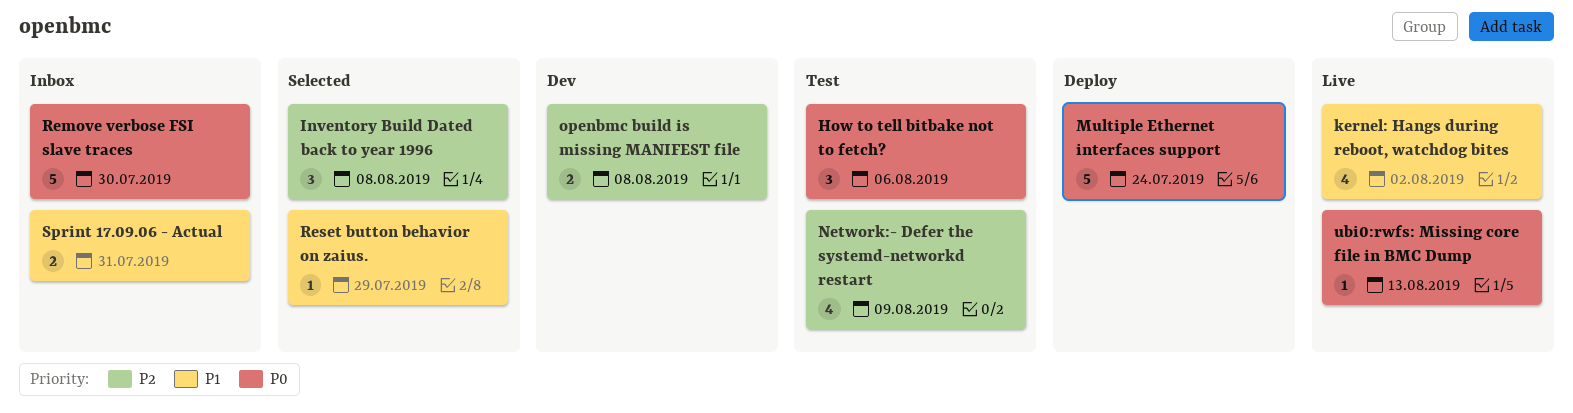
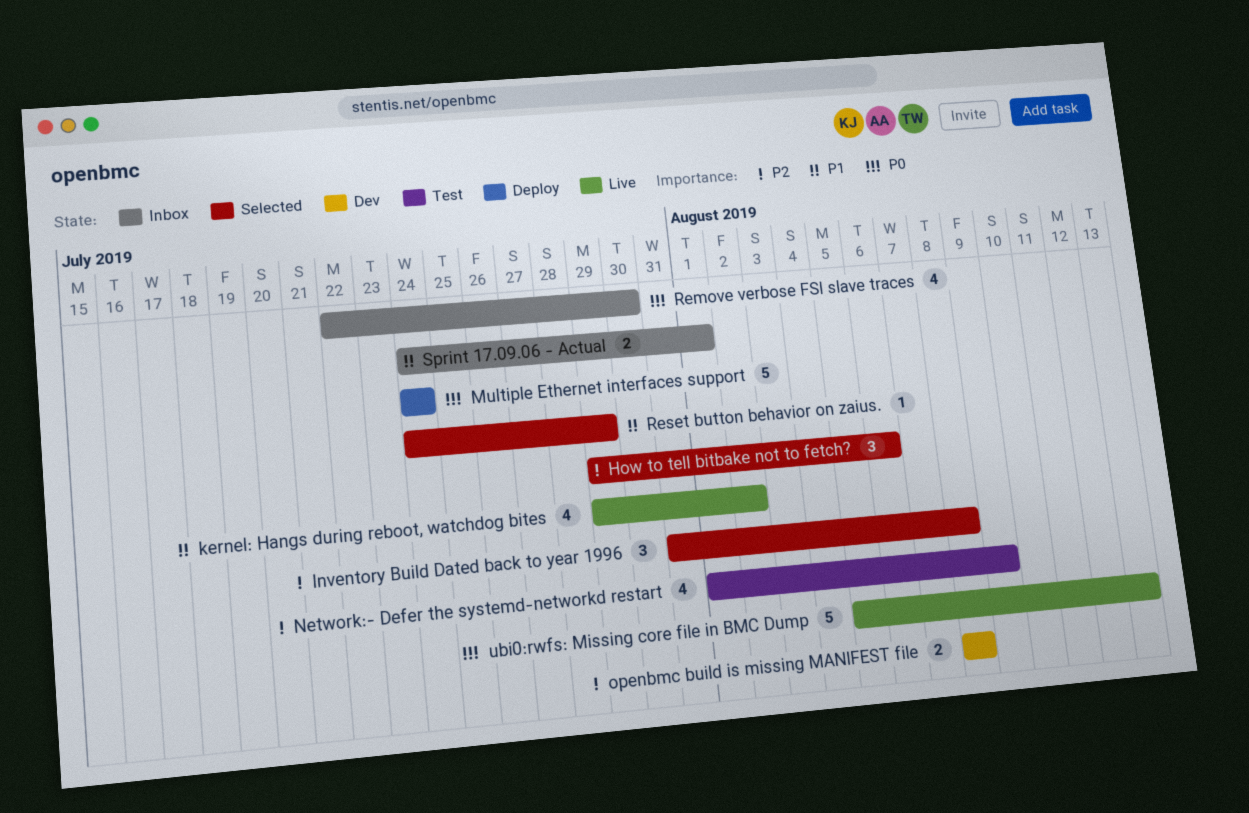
How to tell bitbake not to fetch?, status: Test -> Selected
How to tell bitbake not to fetch?, priority: P0 -> P2
Remove verbose FSI slave traces, estimate: 5 -> 4
Sprint 17.09.06 - Actual, due: Jul 31 -> Aug 1
ubi0:rwfs: Missing core file in BMC Dump, estimate: 1 -> 5

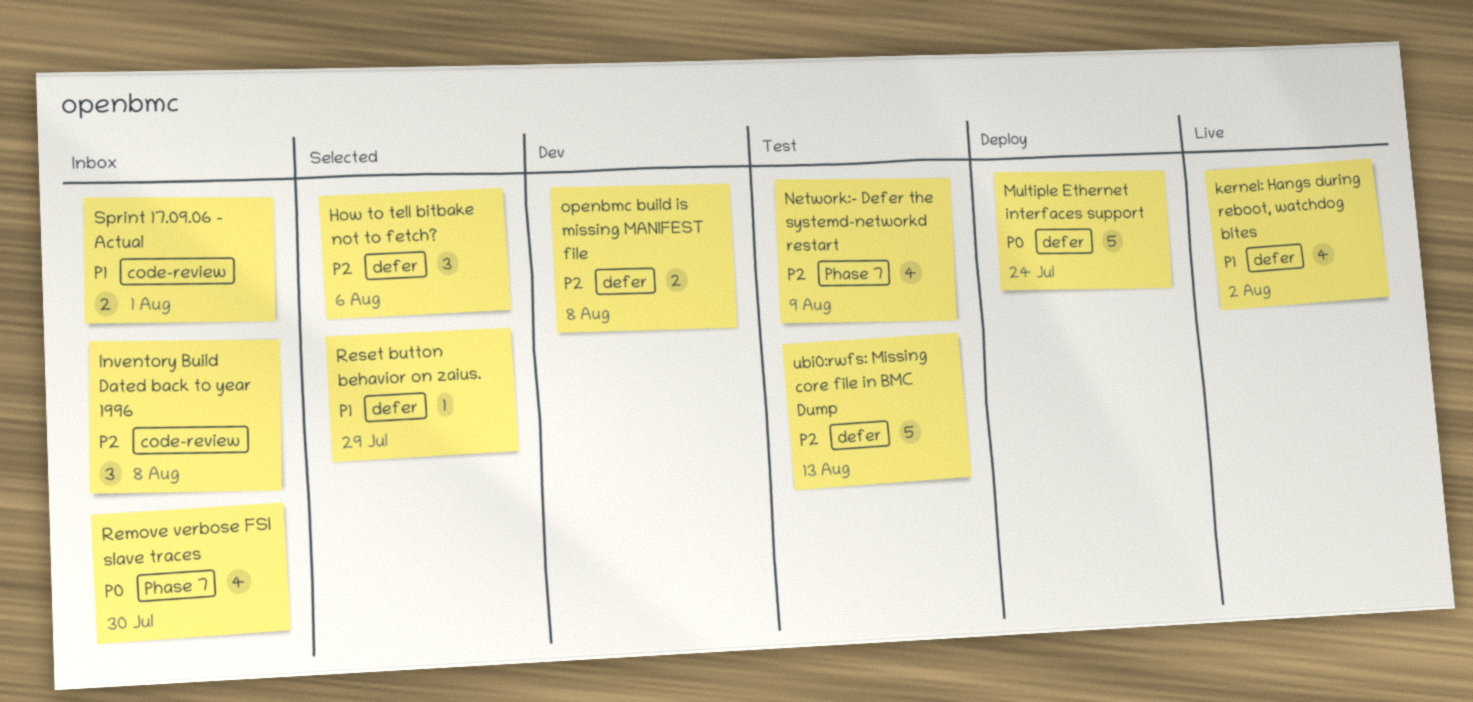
Inventory Build Dated back to year 1996, status: Selected -> Inbox
ubi0:rwfs: Missing core file in BMC Dump, status: Live -> Test
ubi0:rwfs: Missing core file in BMC Dump, priority: P0 -> P2

